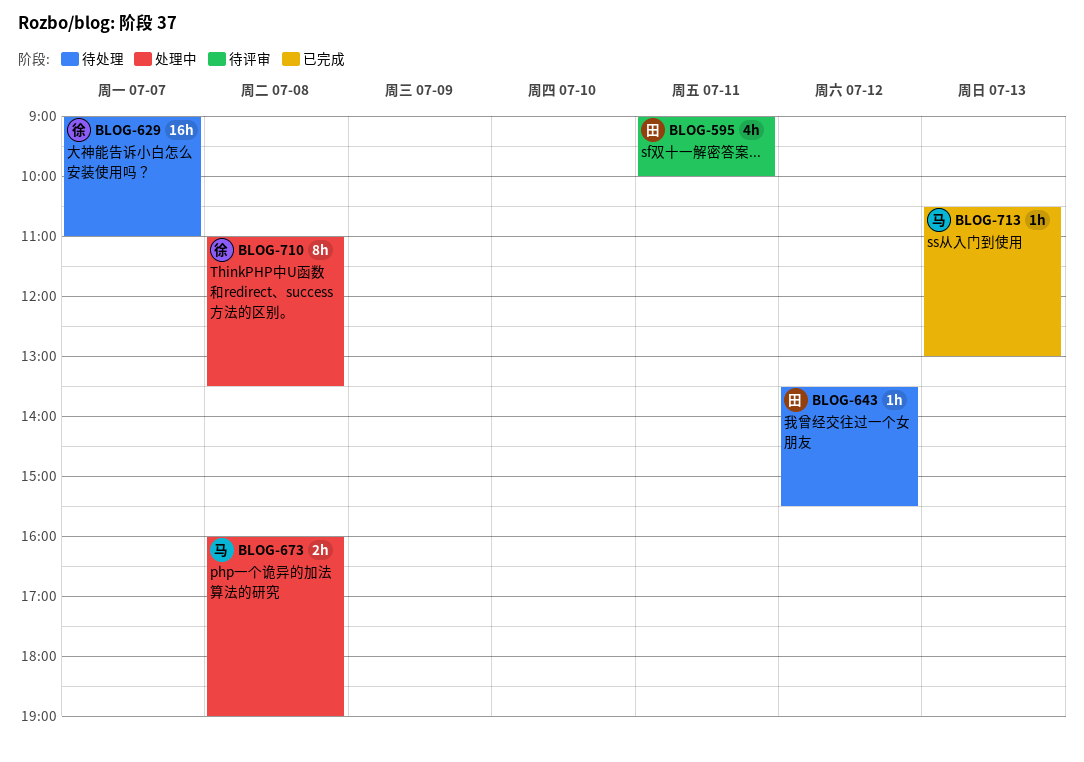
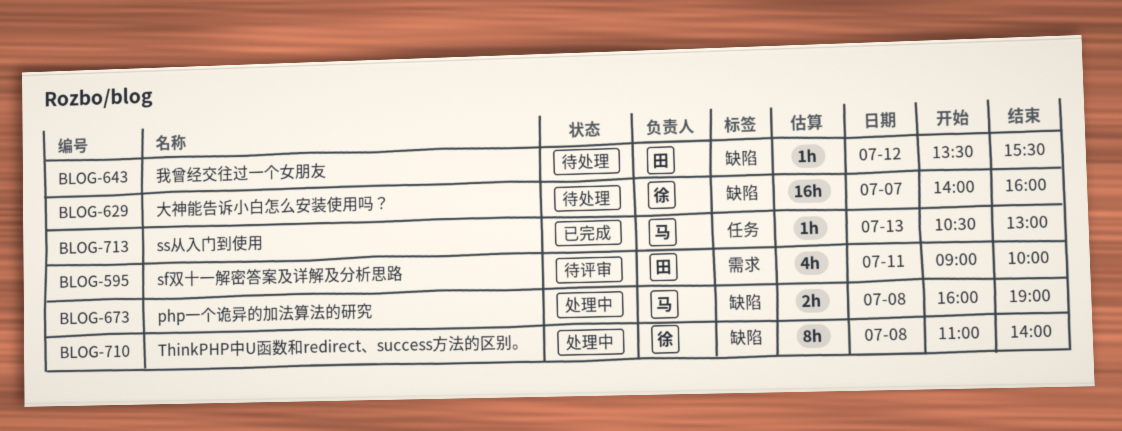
BLOG-629, begins: 09:00 -> 14:00
BLOG-629, ends: 11:00 -> 16:00
BLOG-710, ends: 13:30 -> 14:00

